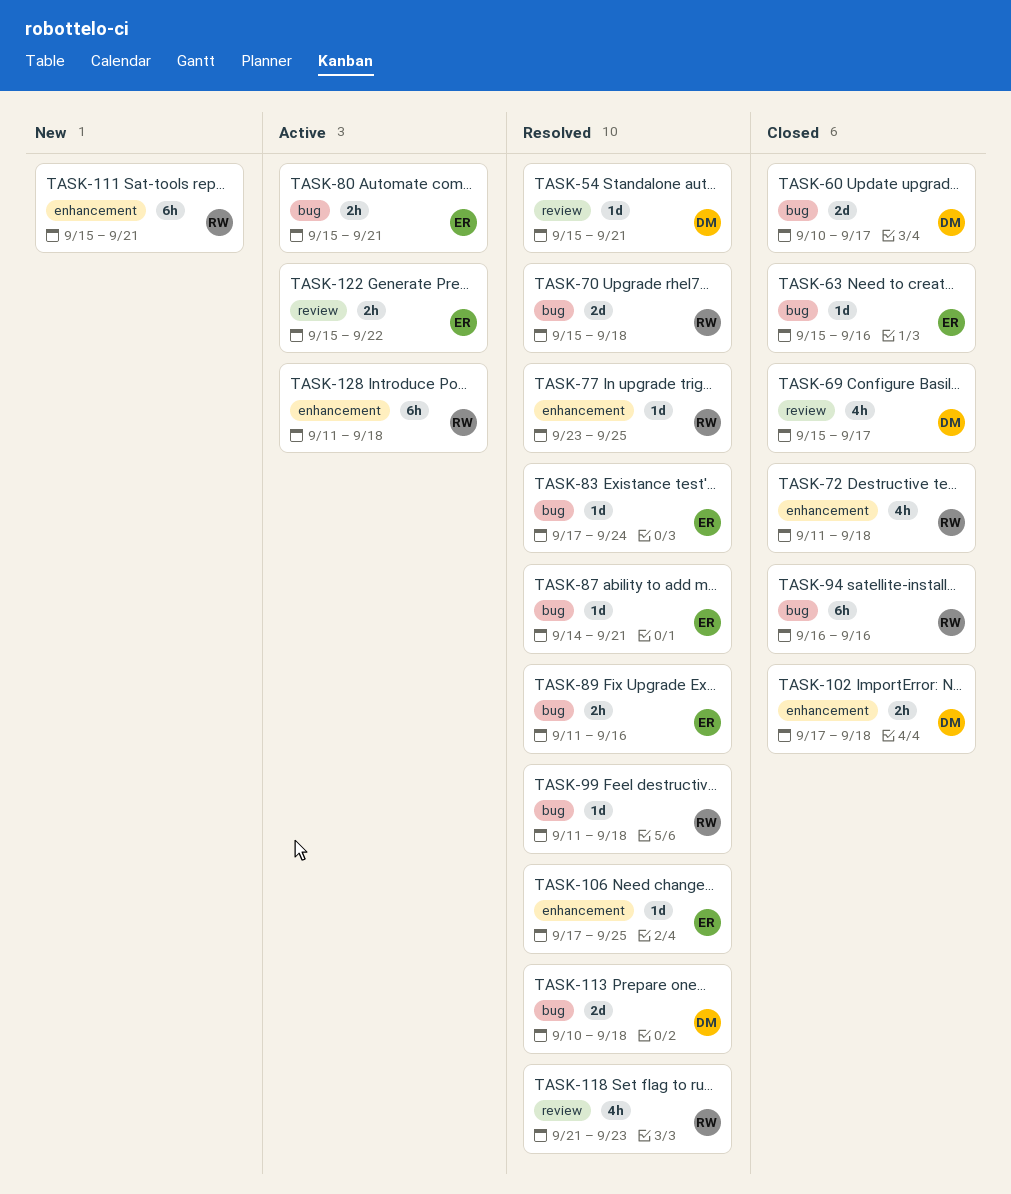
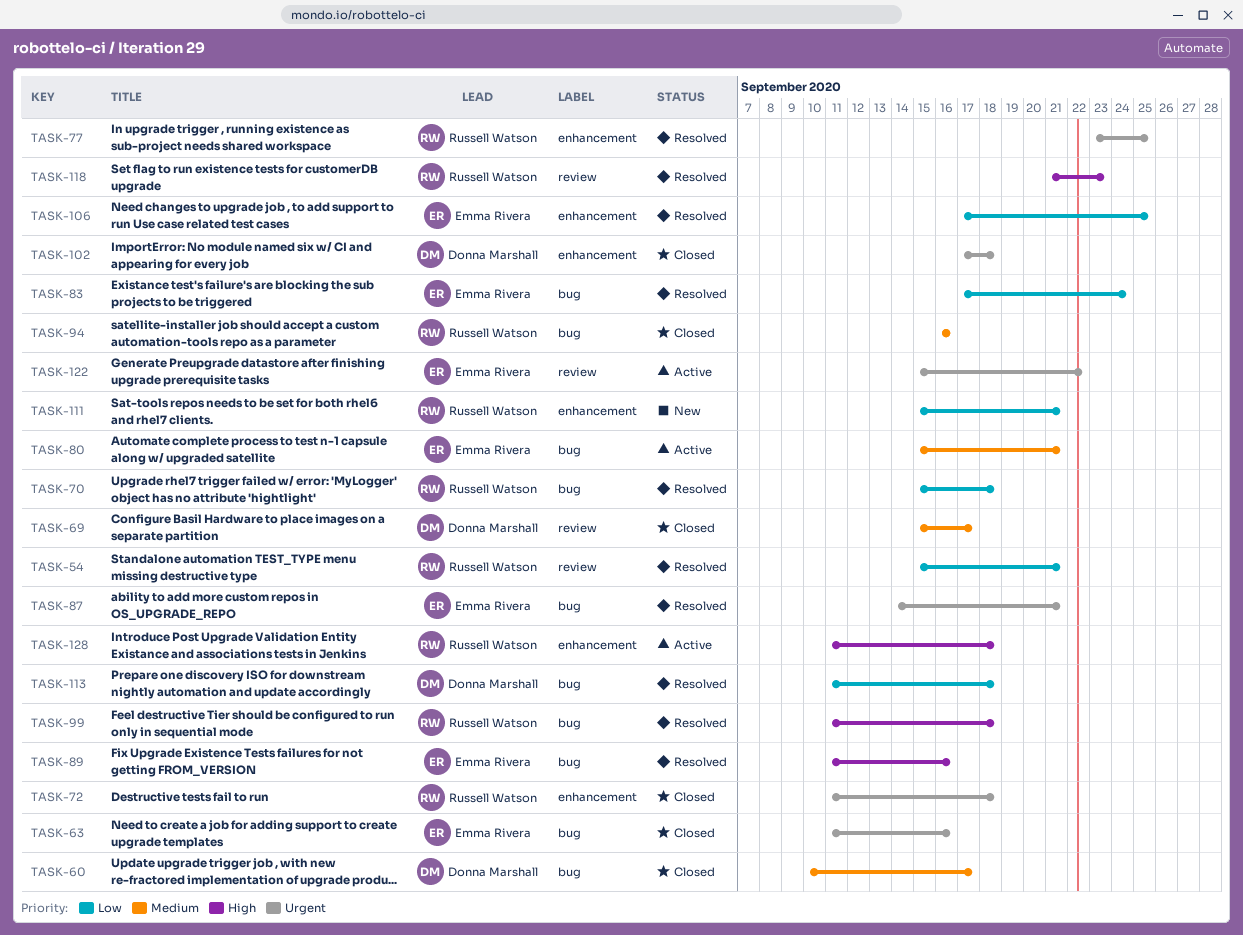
TASK-54, owner: Donna Marshall -> Russell Watson
TASK-63, start: Sep 15 -> Sep 11
TASK-113, start: Sep 10 -> Sep 11

